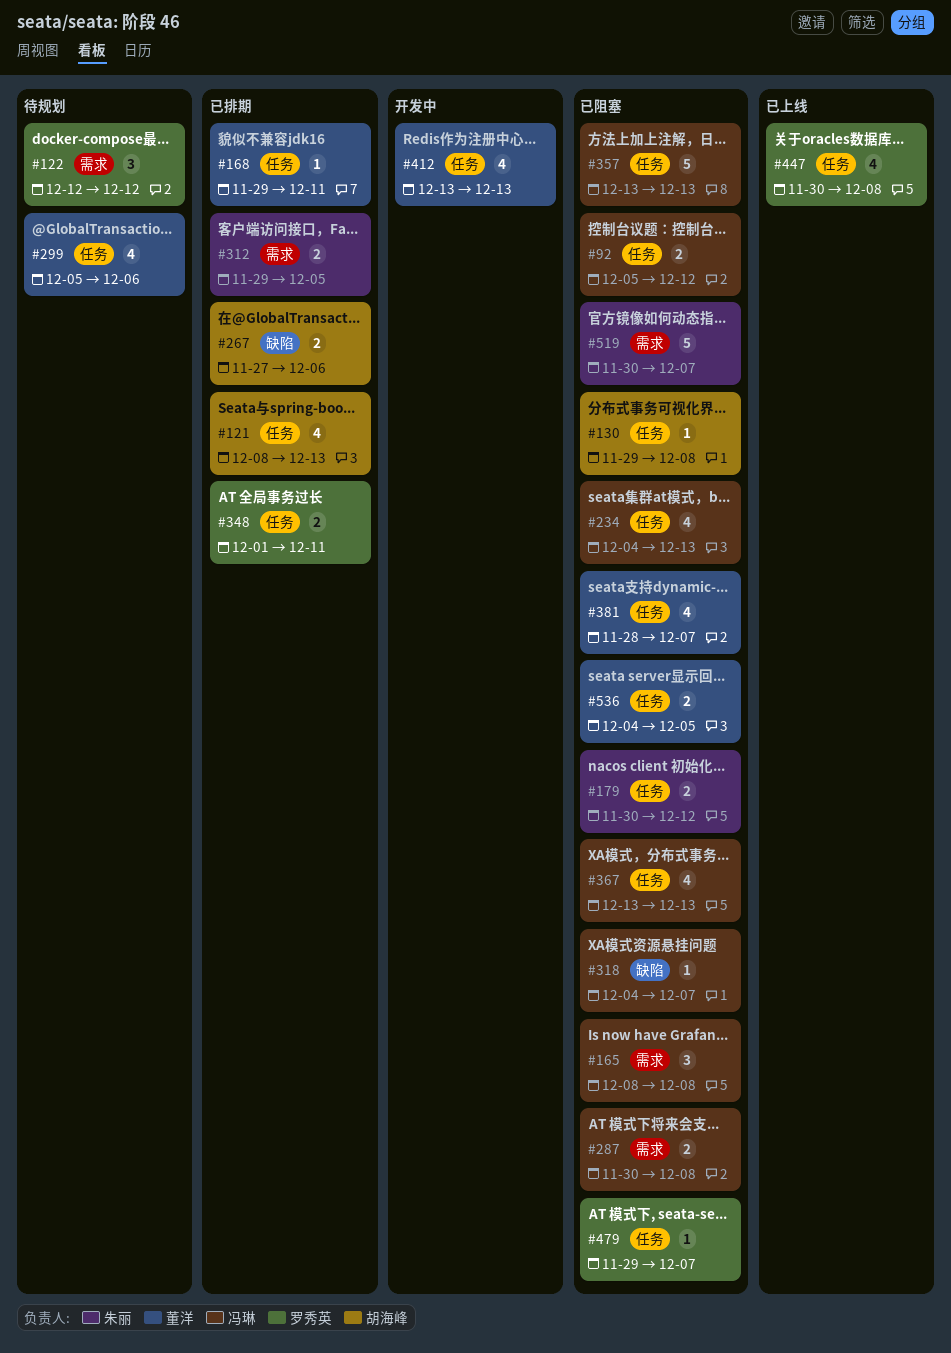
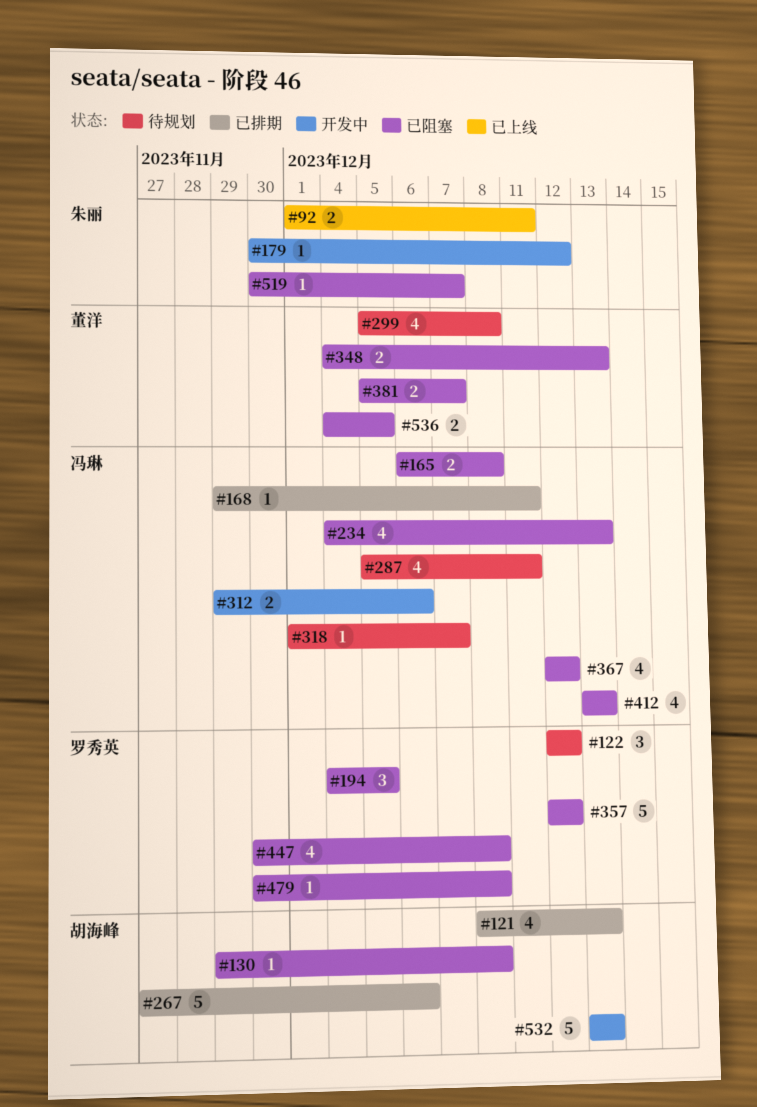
#92, status: 已阻塞 -> 已上线
#92, owner: 冯琳 -> 朱丽
#92, start: Dec 5 -> Dec 1
#92, due: Dec 12 -> Dec 11
#165, estimate: 3 -> 2
#165, start: Dec 8 -> Dec 6
#168, owner: 董洋 -> 冯琳
#179, status: 已阻塞 -> 开发中
#179, estimate: 2 -> 1
#194: none -> present
#267, estimate: 2 -> 5
#287, status: 已阻塞 -> 待规划
#287, estimate: 2 -> 4
#287, start: Nov 30 -> Dec 5
#287, due: Dec 8 -> Dec 11
#299, due: Dec 6 -> Dec 8
#312, status: 已排期 -> 开发中
#312, owner: 朱丽 -> 冯琳
#312, due: Dec 5 -> Dec 6
#318, status: 已阻塞 -> 待规划
#318, start: Dec 4 -> Dec 1
#348, status: 已排期 -> 已阻塞
#348, owner: 罗秀英 -> 董洋
#348, start: Dec 1 -> Dec 4
#348, due: Dec 11 -> Dec 13
#357, owner: 冯琳 -> 罗秀英
#357, start: Dec 13 -> Dec 12
#357, due: Dec 13 -> Dec 12
#367, start: Dec 13 -> Dec 12
#367, due: Dec 13 -> Dec 12
#381, estimate: 4 -> 2
#381, start: Nov 28 -> Dec 5
#412, status: 开发中 -> 已阻塞
#412, owner: 董洋 -> 冯琳
#447, status: 已上线 -> 已阻塞
#479, start: Nov 29 -> Nov 30
#479, due: Dec 7 -> Dec 8
#519, estimate: 5 -> 1
#532: none -> present

